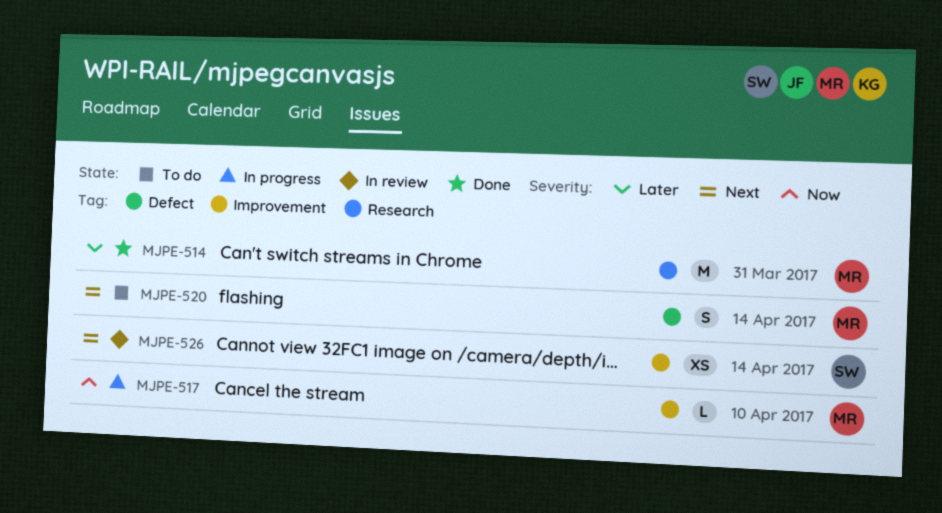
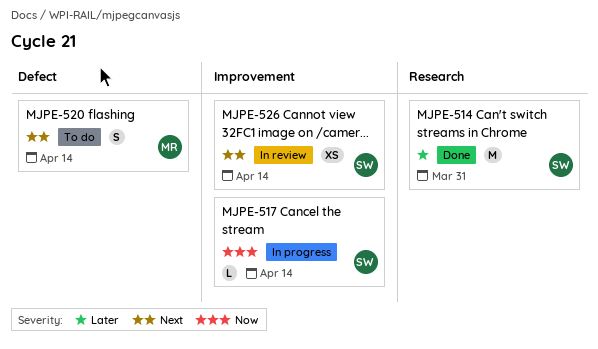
MJPE-514, owner: MR -> SW
MJPE-517, owner: MR -> SW
MJPE-517, due: Apr 10 -> Apr 14

